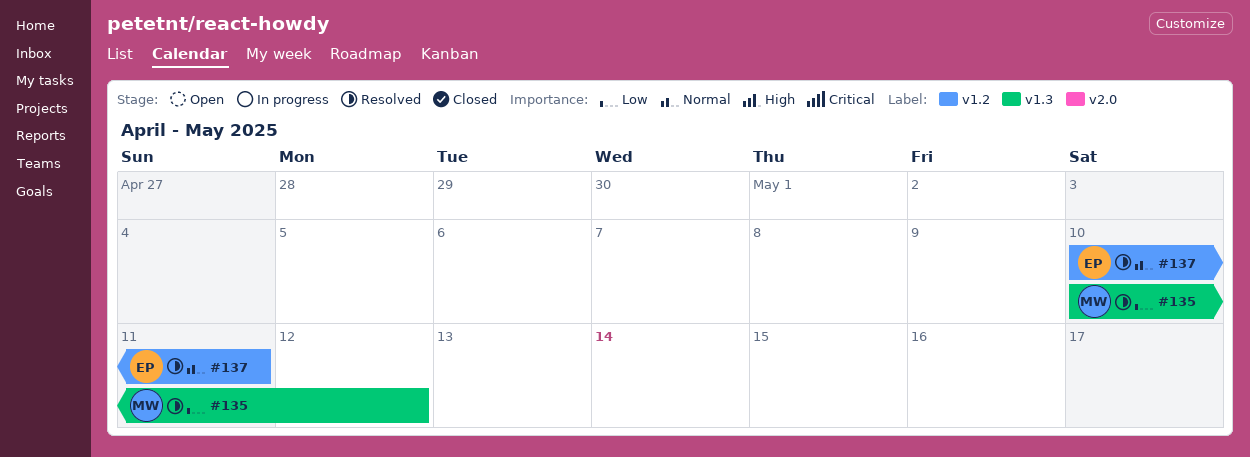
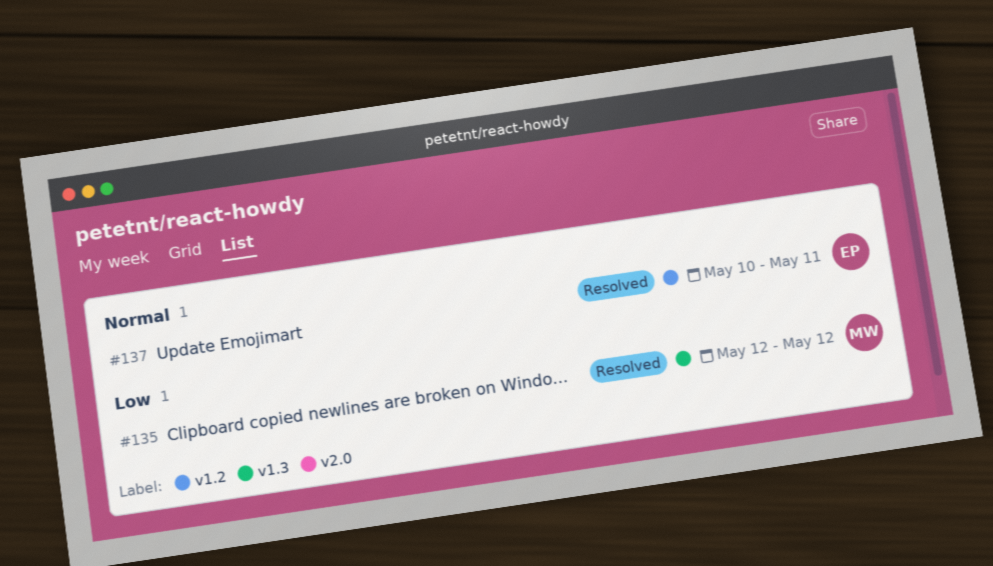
#135, start: May 10 -> May 12

